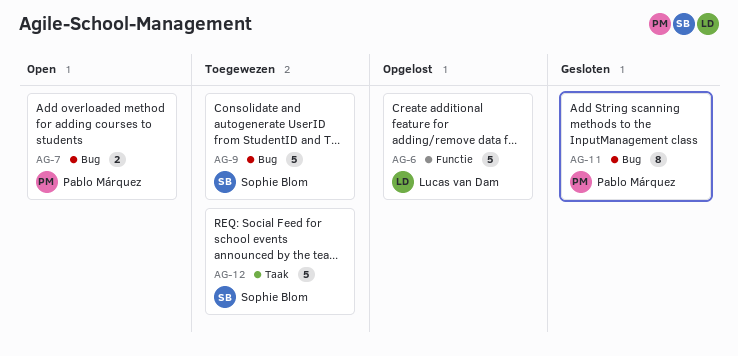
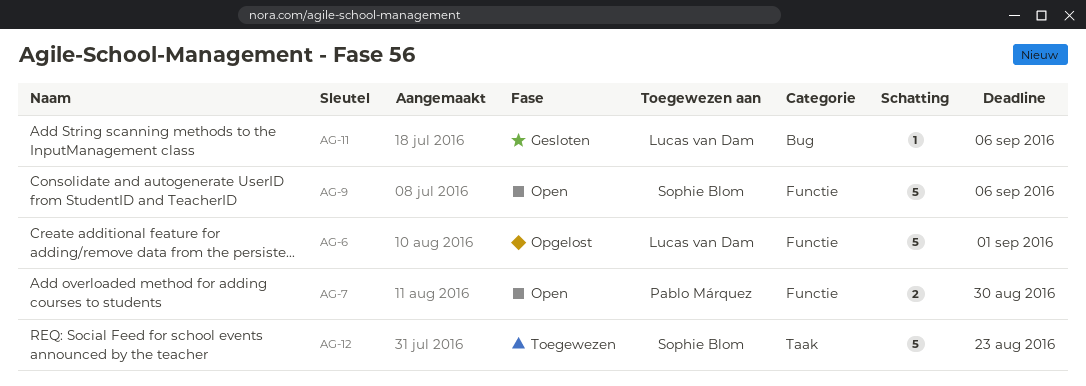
AG-7, label: Bug -> Functie
AG-9, status: Toegewezen -> Open
AG-9, label: Bug -> Functie
AG-11, owner: Pablo Márquez -> Lucas van Dam
AG-11, estimate: 8 -> 1

